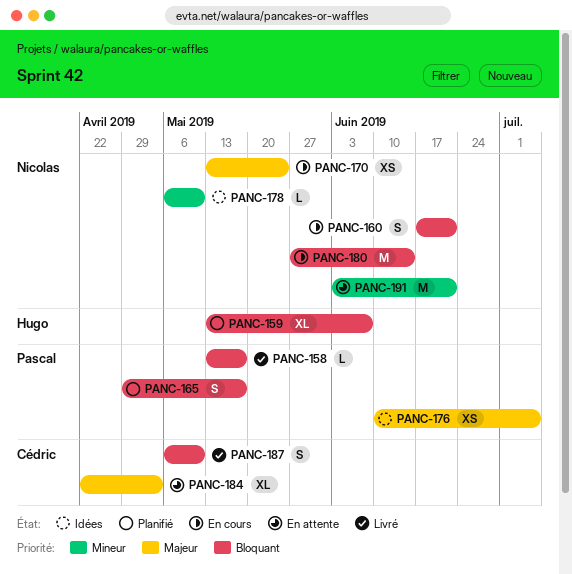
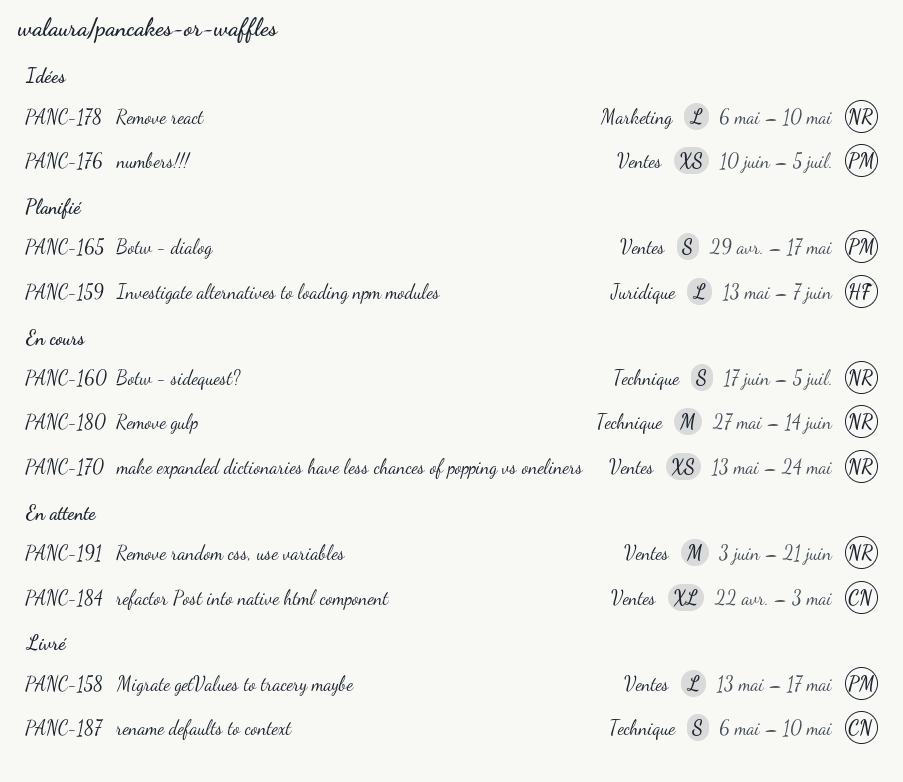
PANC-159, estimate: XL -> L
PANC-160, due: Jun 21 -> Jul 5

